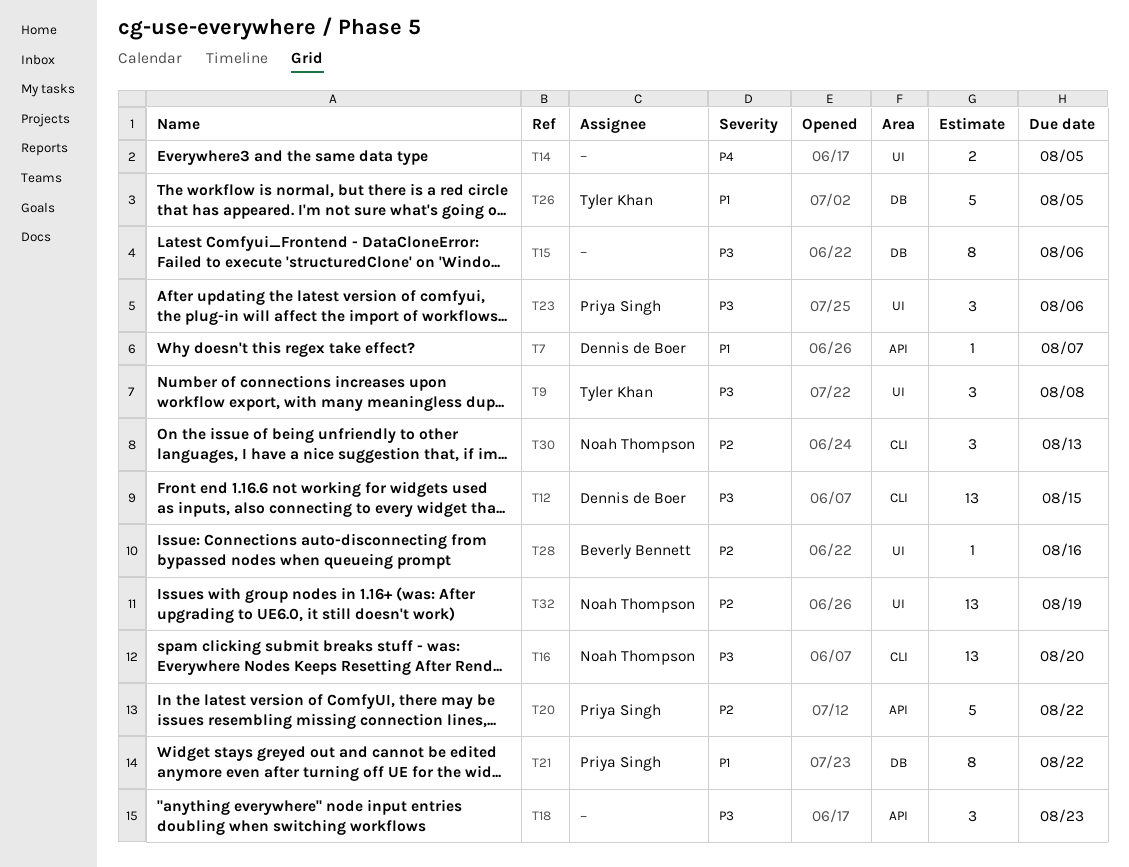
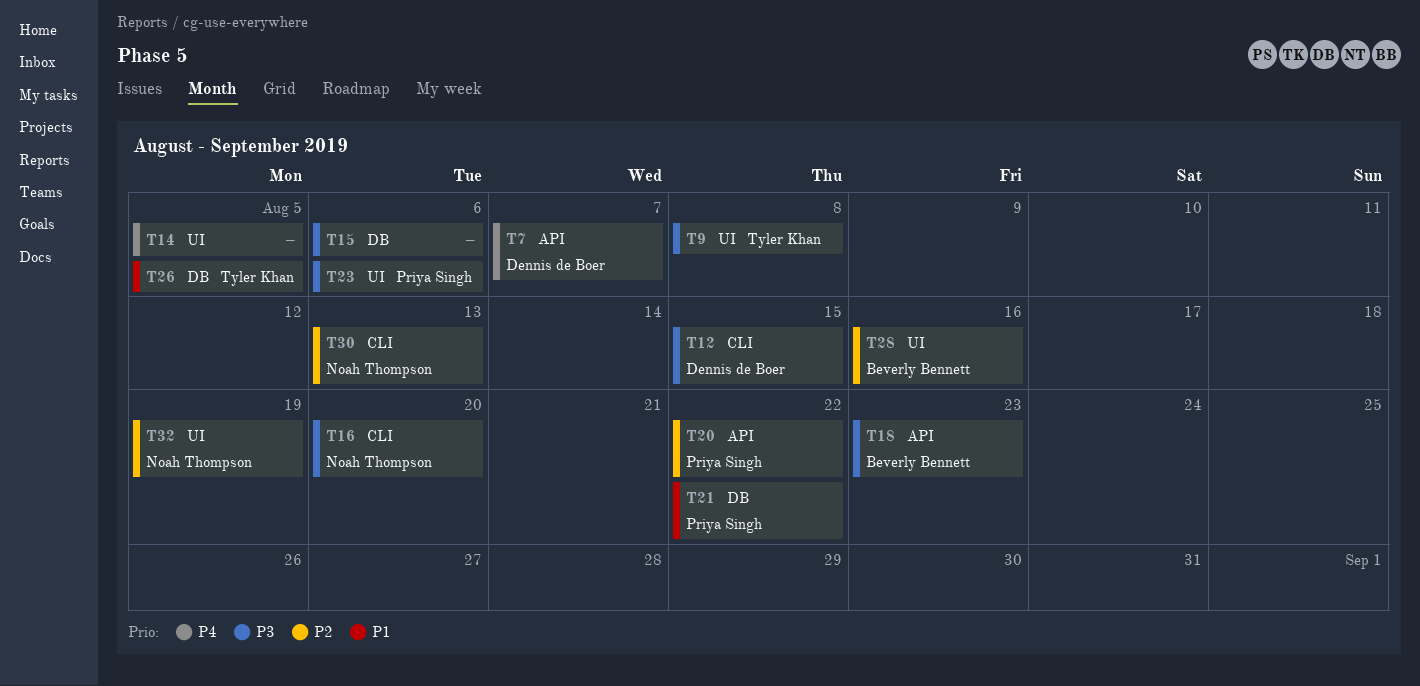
T7, priority: P1 -> P4
T18, owner: none -> Beverly Bennett

